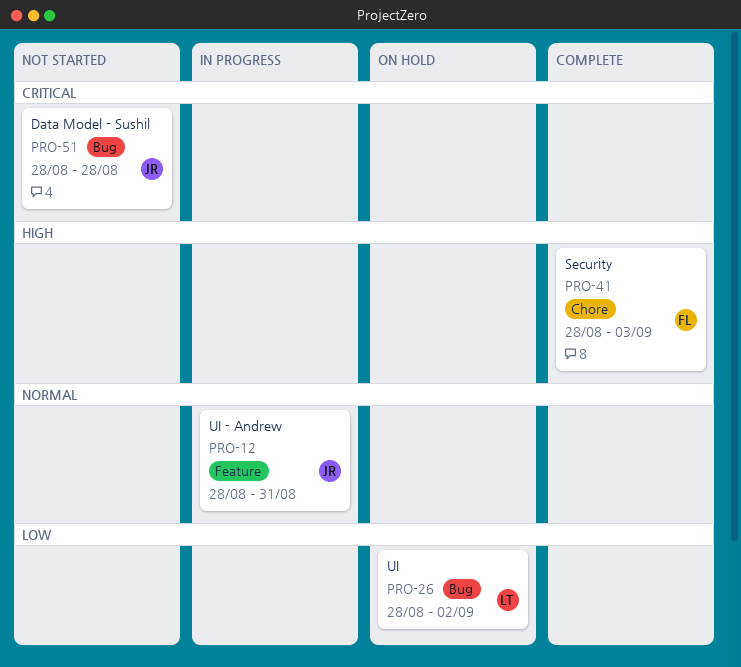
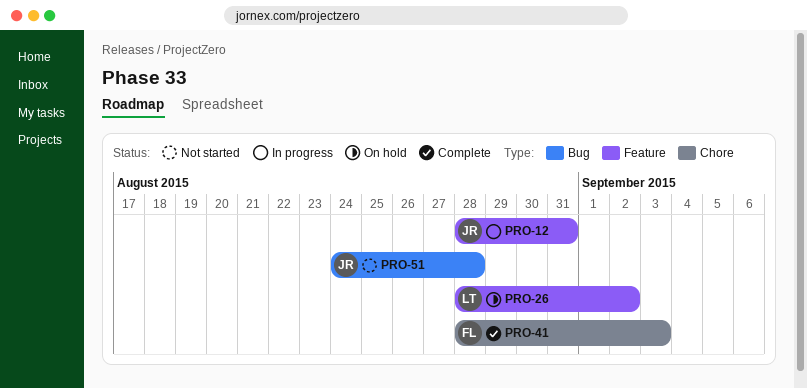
PRO-26, label: Bug -> Feature
PRO-51, start: Aug 28 -> Aug 24

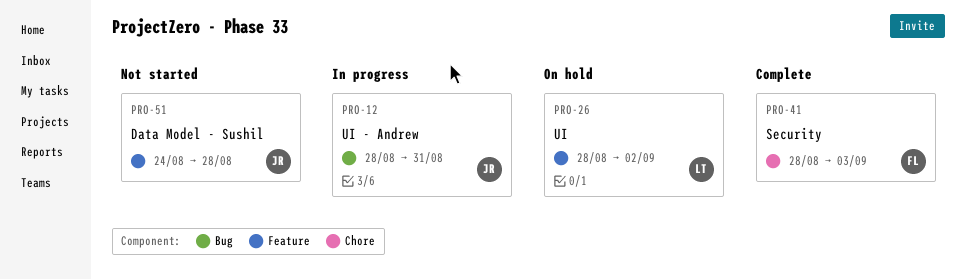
PRO-12, label: Feature -> Bug
PRO-51, label: Bug -> Feature

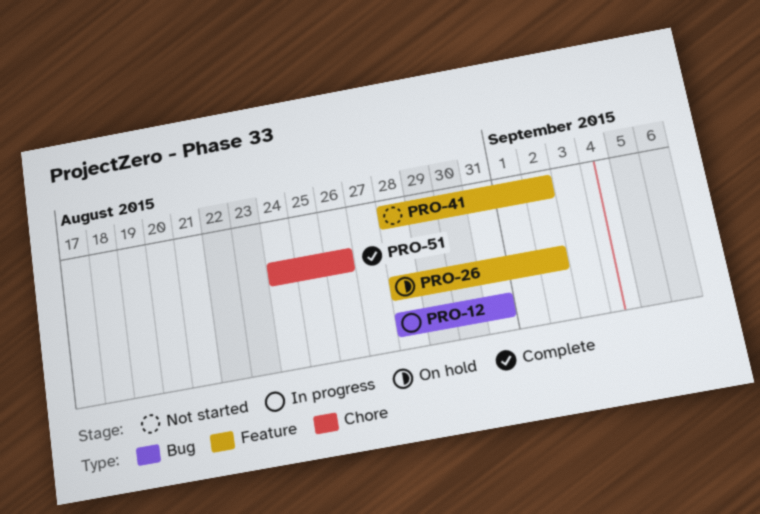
PRO-41, status: Complete -> Not started
PRO-41, label: Chore -> Feature
PRO-41, due: Sep 3 -> Sep 2
PRO-51, status: Not started -> Complete
PRO-51, label: Feature -> Chore
PRO-51, due: Aug 28 -> Aug 26

